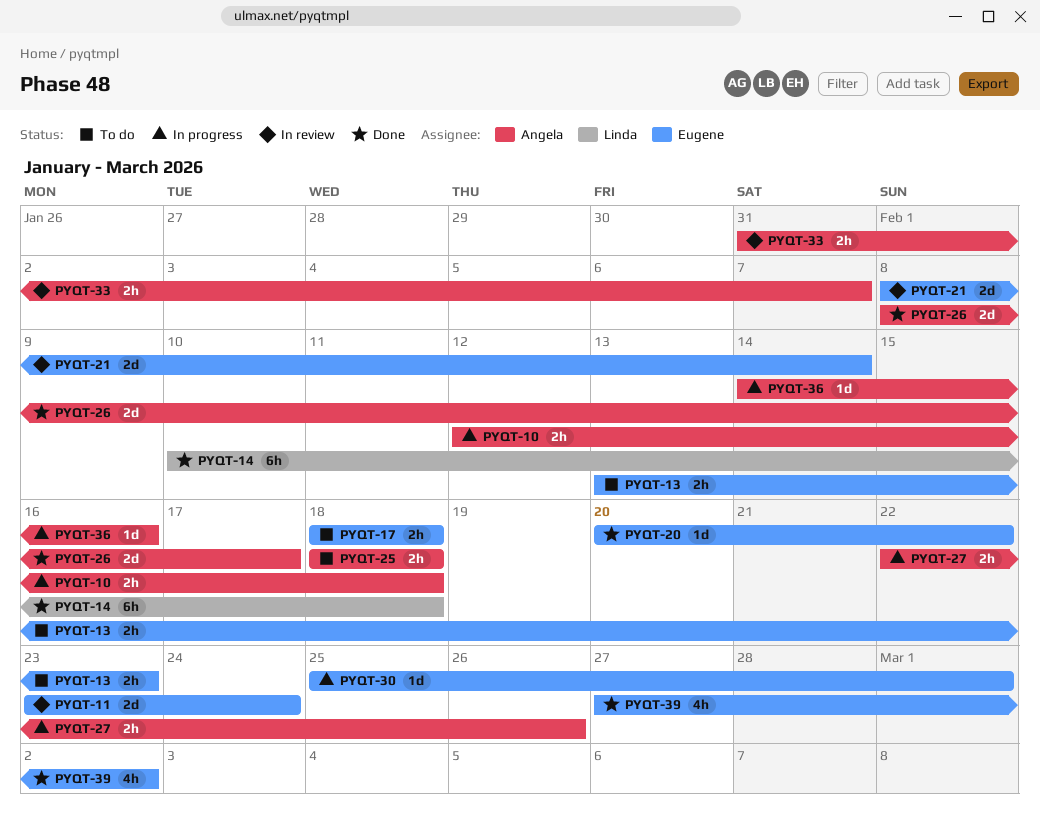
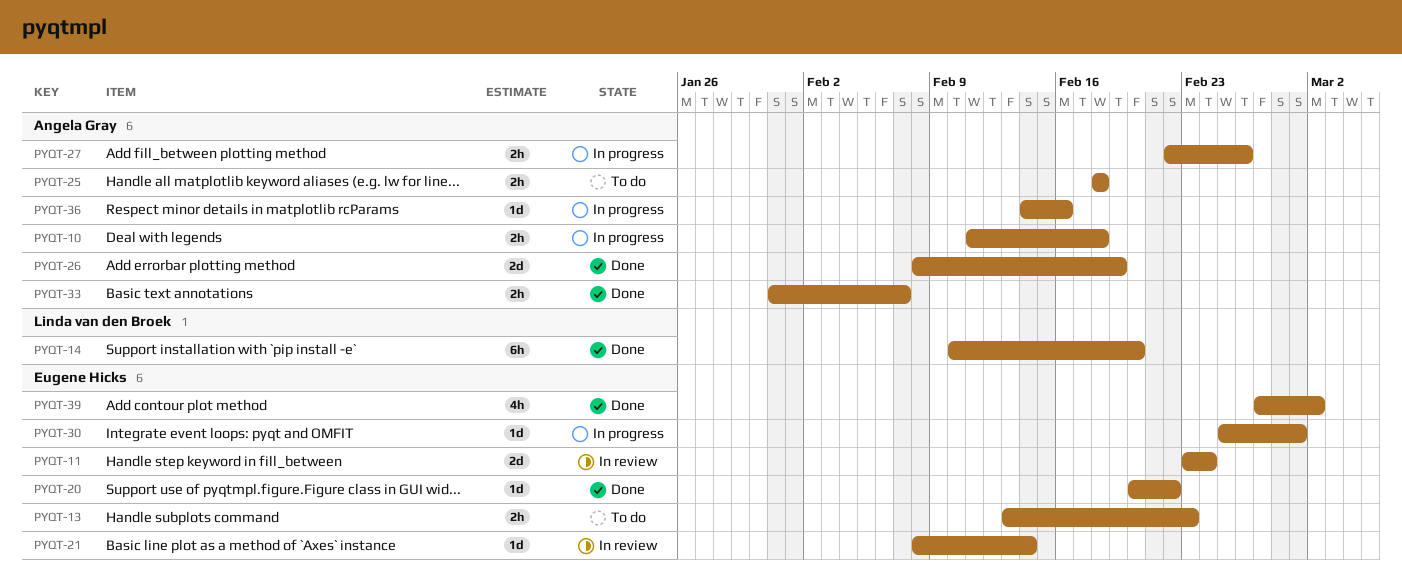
PYQT-10, start: Feb 12 -> Feb 11
PYQT-14, due: Feb 18 -> Feb 20
PYQT-17: present -> none
PYQT-21, estimate: 2d -> 1d
PYQT-26, due: Feb 17 -> Feb 19
PYQT-33, status: In review -> Done

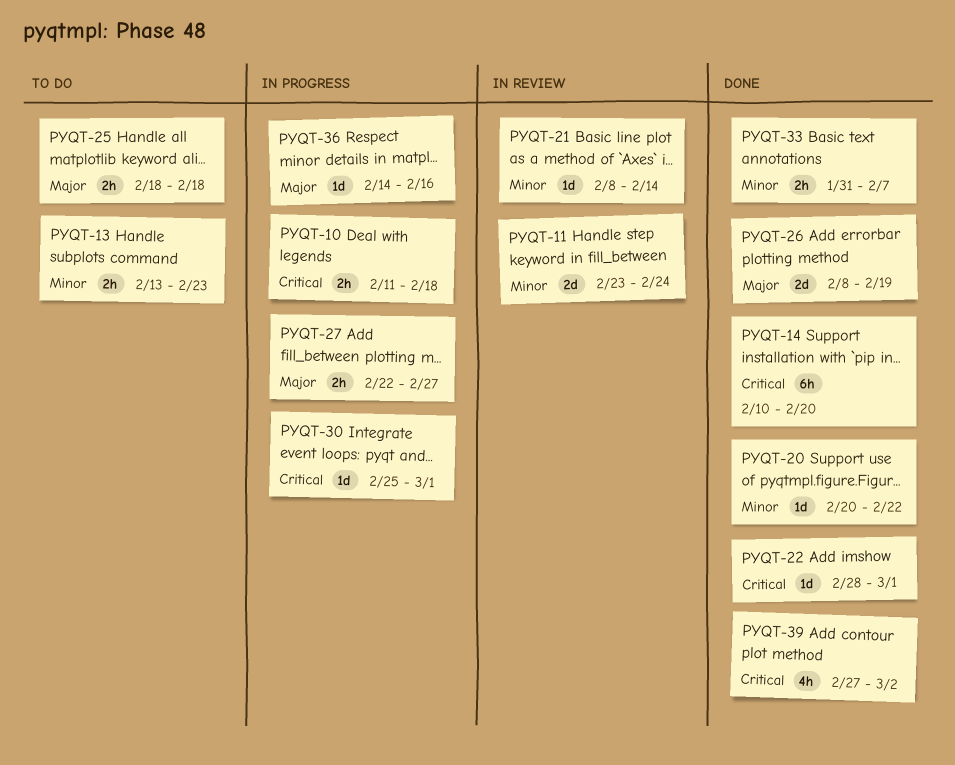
PYQT-22: none -> present
PYQT-27, due: Feb 26 -> Feb 27

